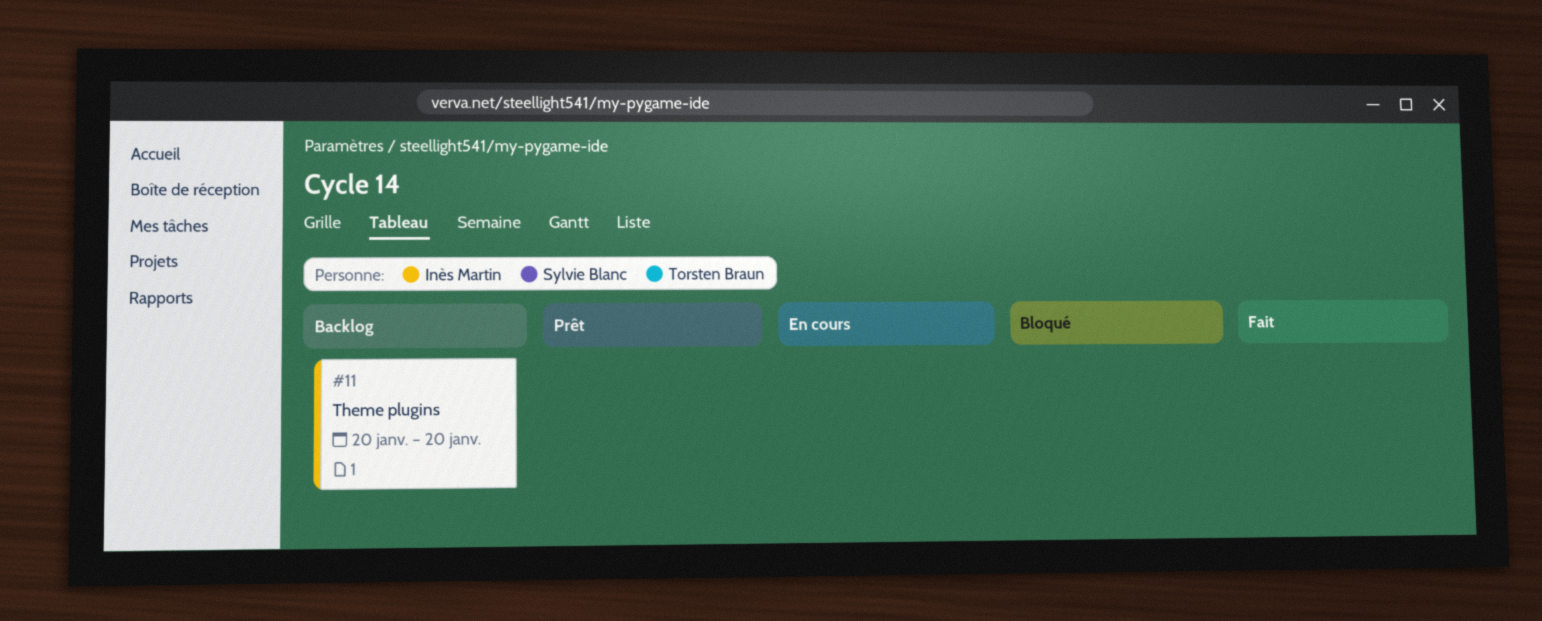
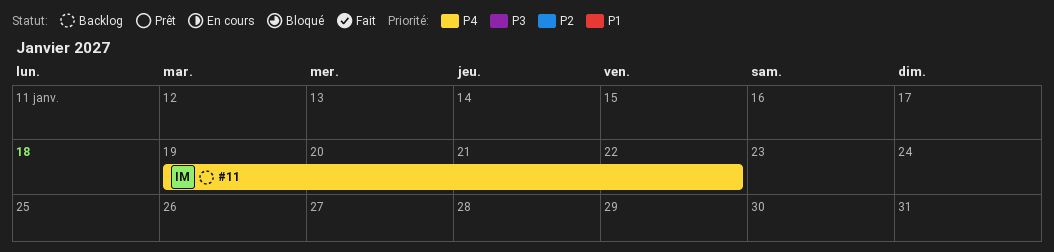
#11, start: Jan 20 -> Jan 19
#11, due: Jan 20 -> Jan 22

